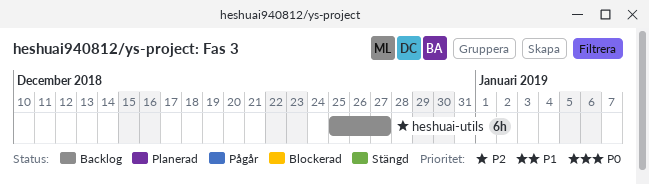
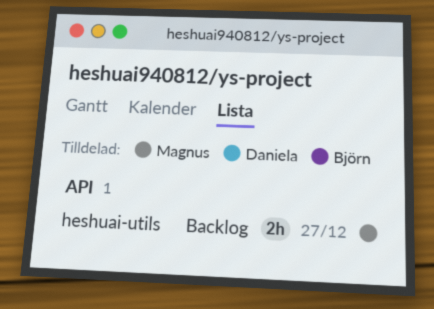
heshuai-utils, estimate: 6h -> 2h

